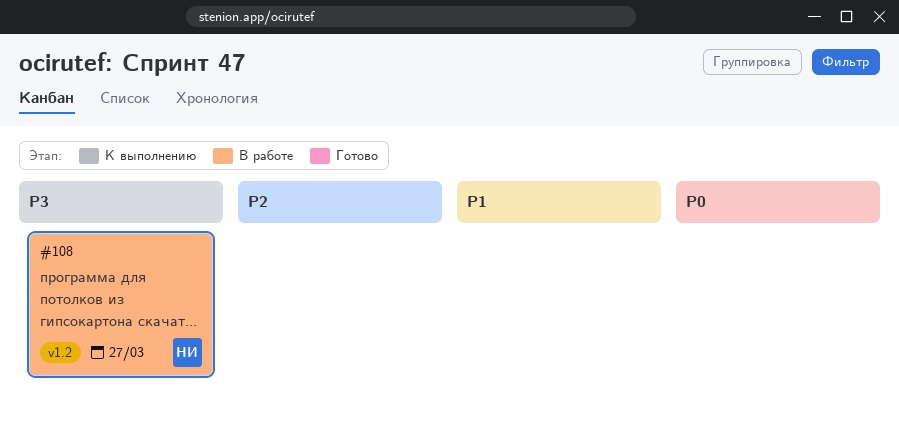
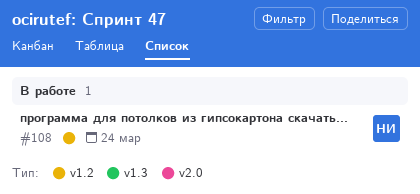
#108, due: Mar 27 -> Mar 24

